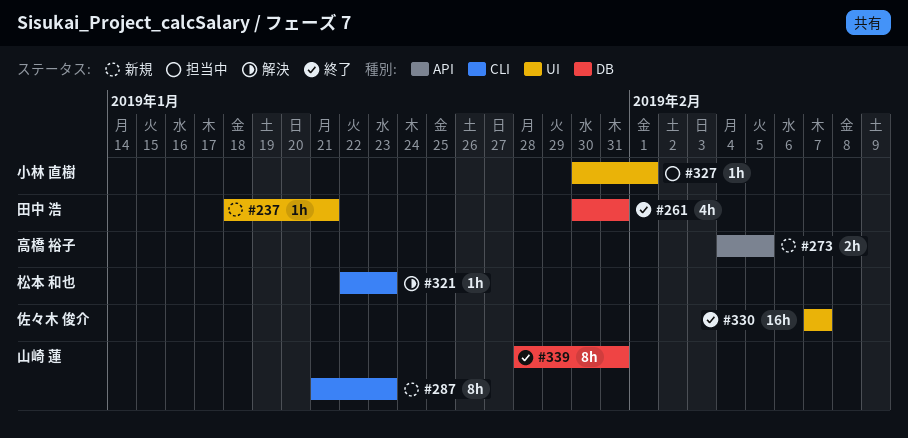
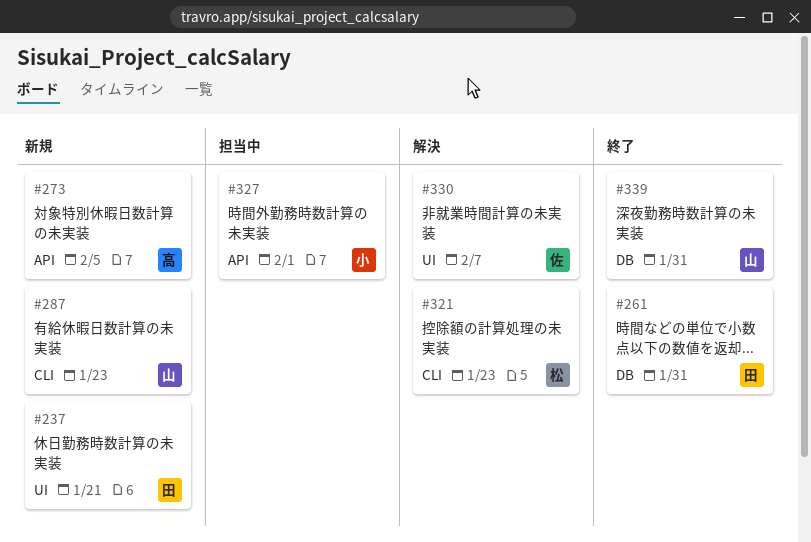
#327, label: UI -> API
#330, status: 終了 -> 解決

